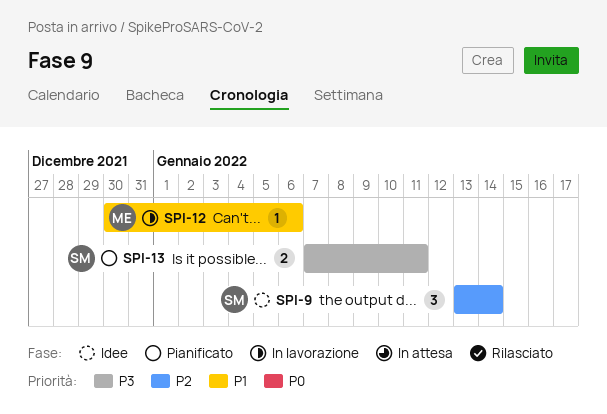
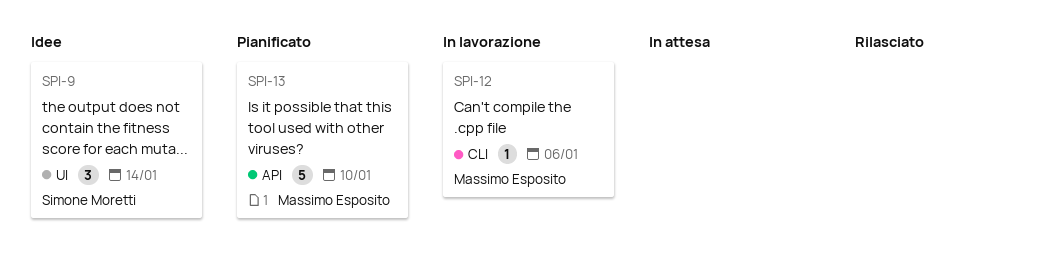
SPI-13, owner: Simone Moretti -> Massimo Esposito
SPI-13, estimate: 2 -> 5
SPI-13, due: Jan 11 -> Jan 10

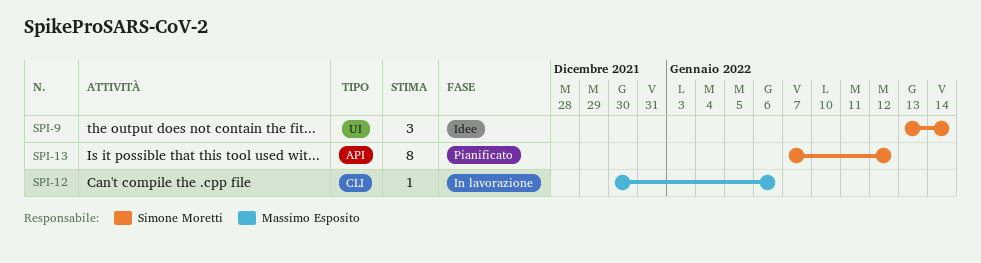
SPI-13, owner: Massimo Esposito -> Simone Moretti
SPI-13, estimate: 5 -> 8
SPI-13, due: Jan 10 -> Jan 12

